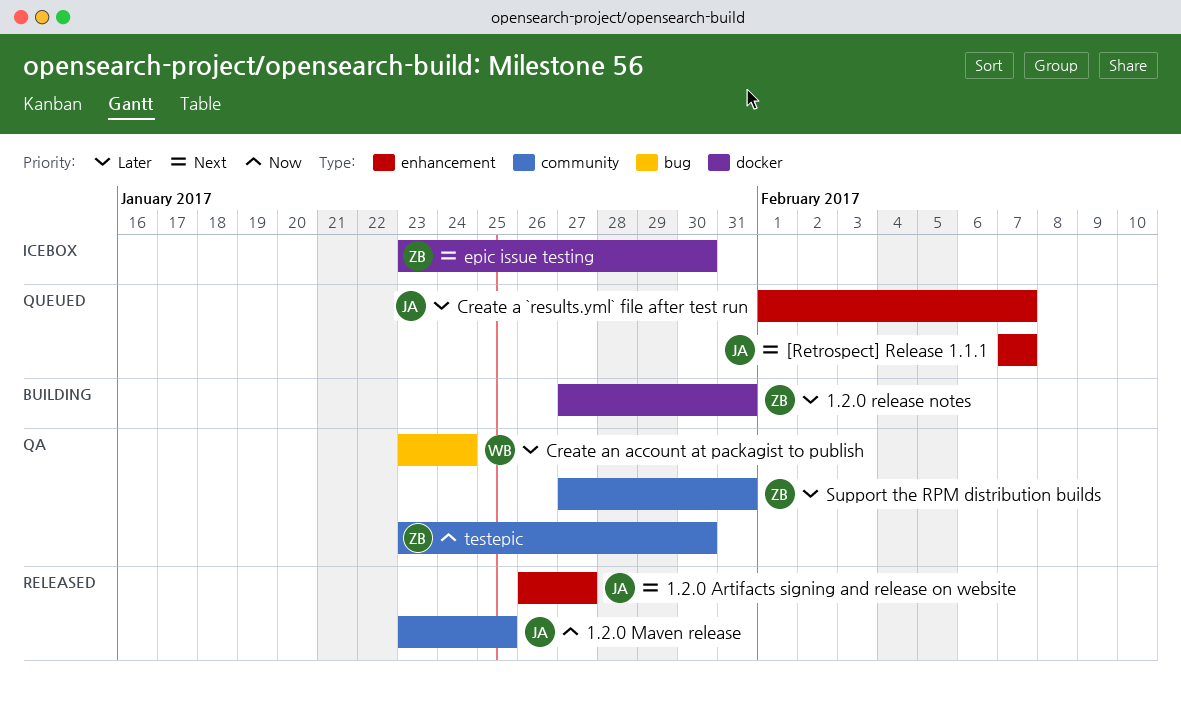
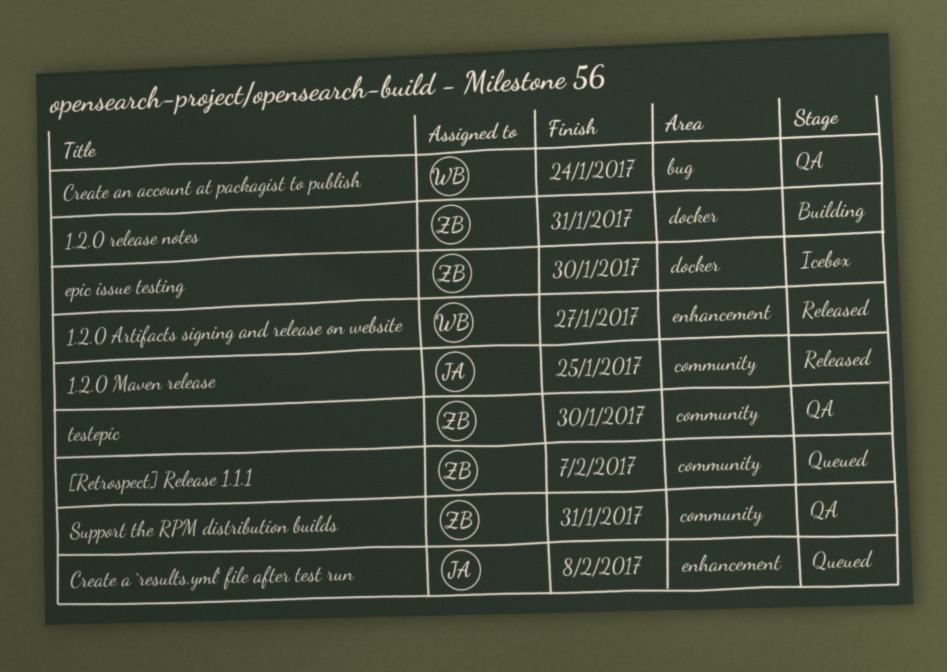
1.2.0 Artifacts signing and release on website, owner: JA -> WB
[Retrospect] Release 1.1.1, owner: JA -> ZB
[Retrospect] Release 1.1.1, label: enhancement -> community
Create a `results.yml` file after test run, due: Feb 7 -> Feb 8

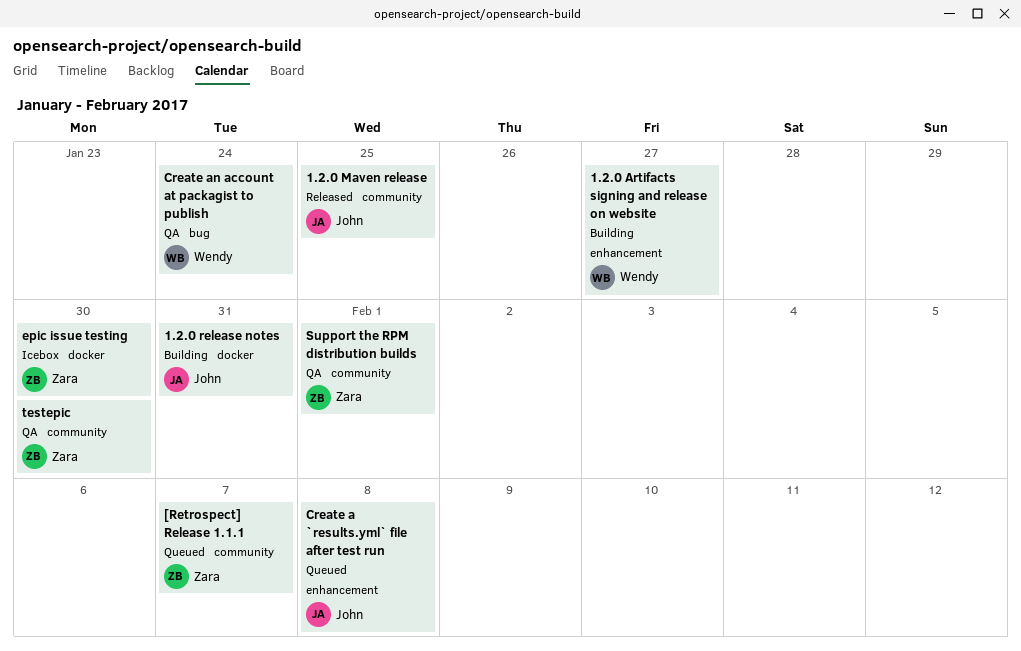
1.2.0 Artifacts signing and release on website, status: Released -> Building
1.2.0 release notes, owner: Zara -> John
Support the RPM distribution builds, due: Jan 31 -> Feb 1

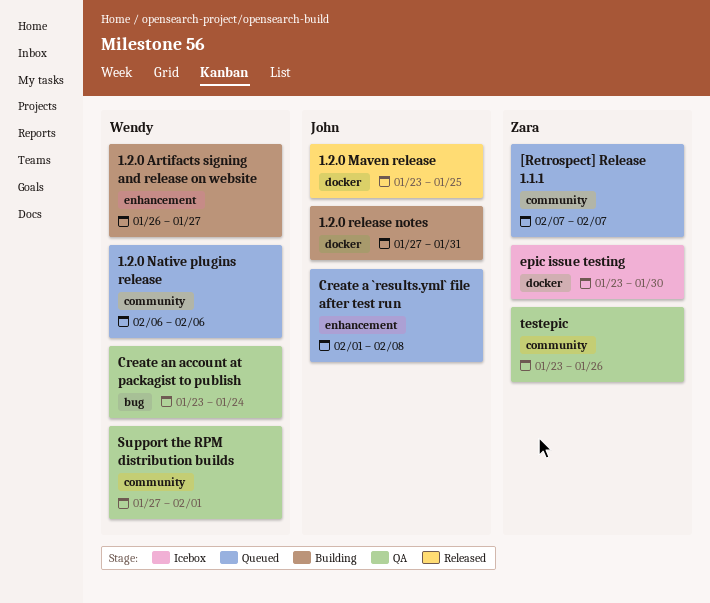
1.2.0 Maven release, label: community -> docker
1.2.0 Native plugins release: none -> present
Support the RPM distribution builds, owner: Zara -> Wendy
testepic, due: Jan 30 -> Jan 26

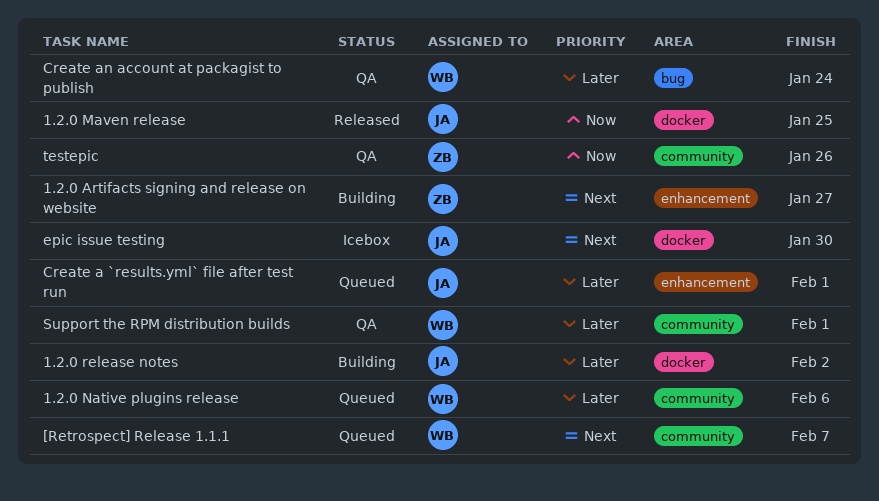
1.2.0 Artifacts signing and release on website, owner: Wendy -> Zara
1.2.0 release notes, due: Jan 31 -> Feb 2
[Retrospect] Release 1.1.1, owner: Zara -> Wendy
Create a `results.yml` file after test run, due: Feb 8 -> Feb 1
epic issue testing, owner: Zara -> John

